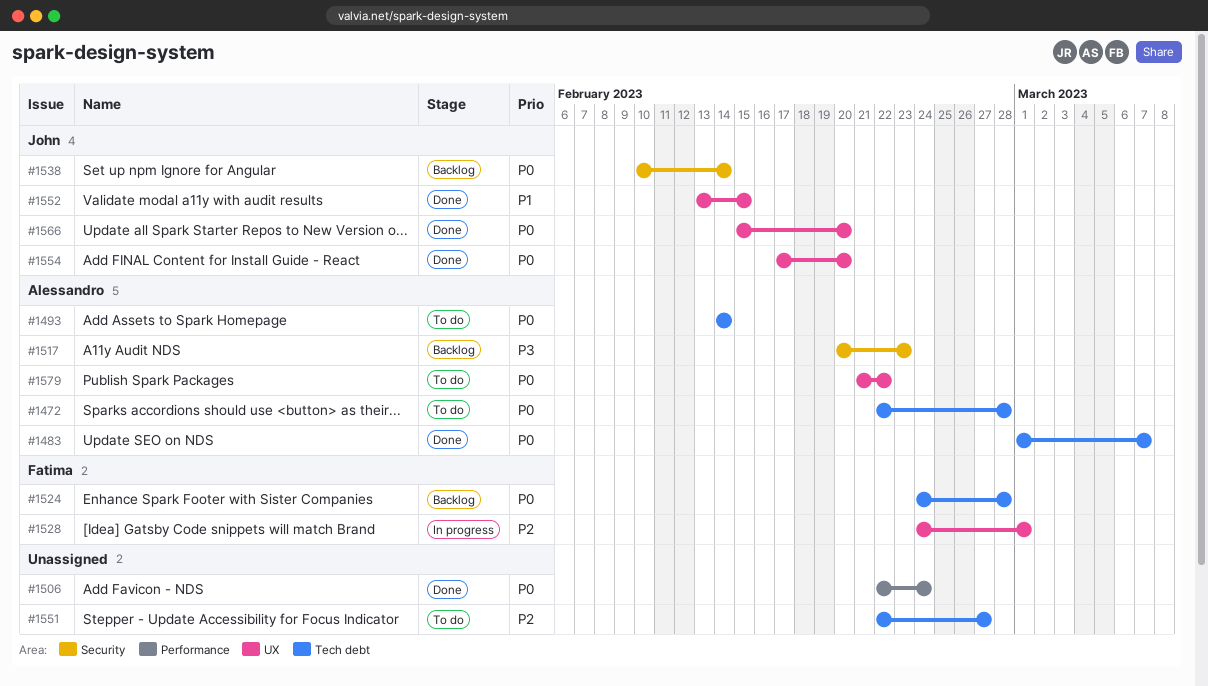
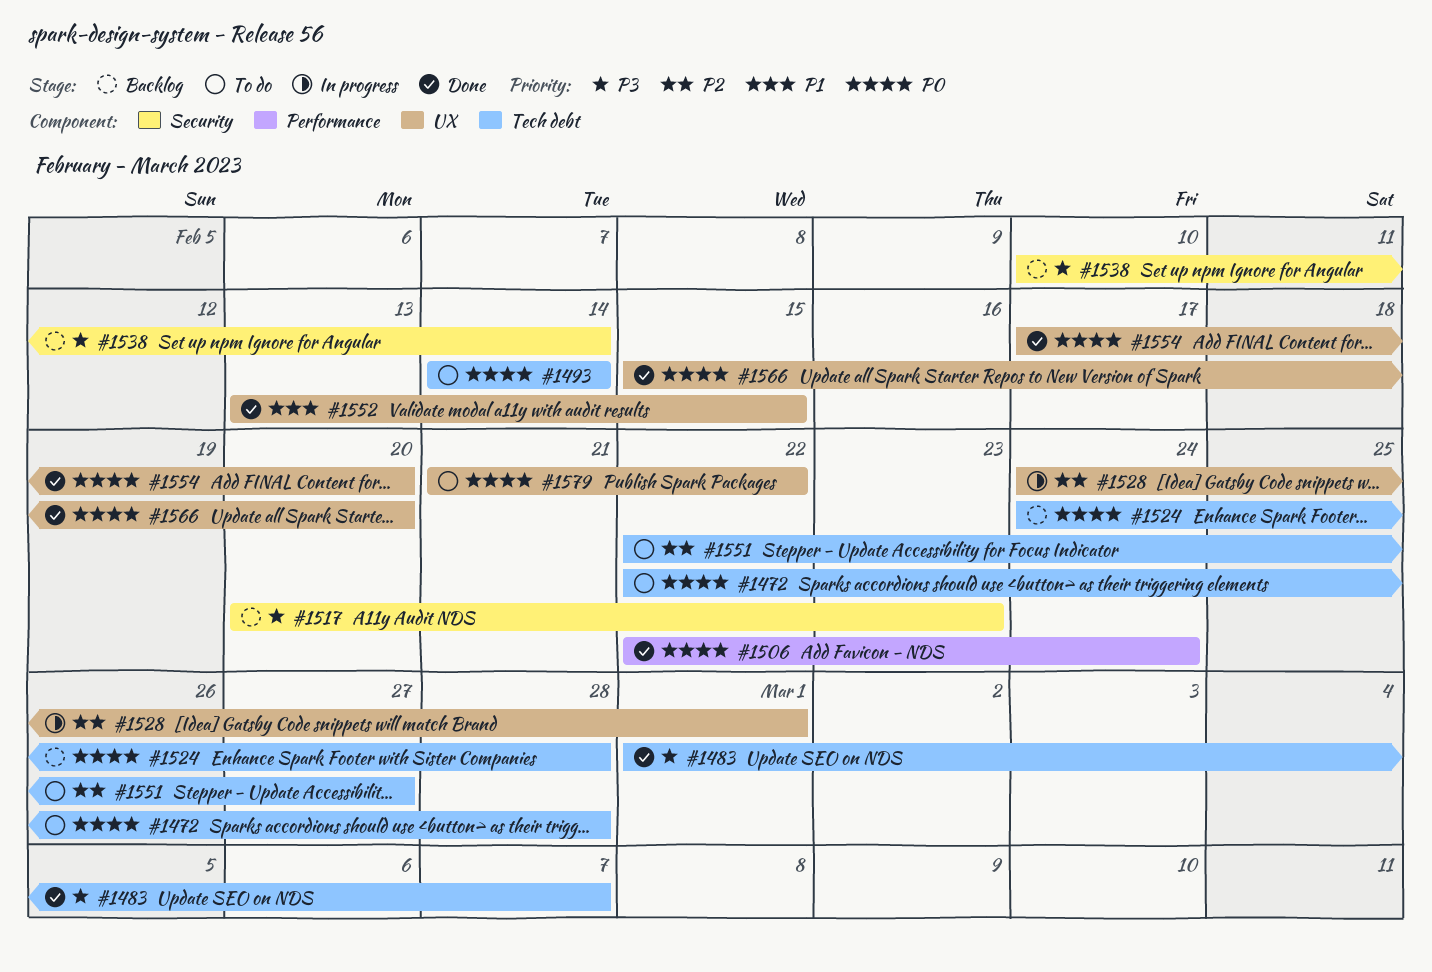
#1483, priority: P0 -> P3
#1538, priority: P0 -> P3

